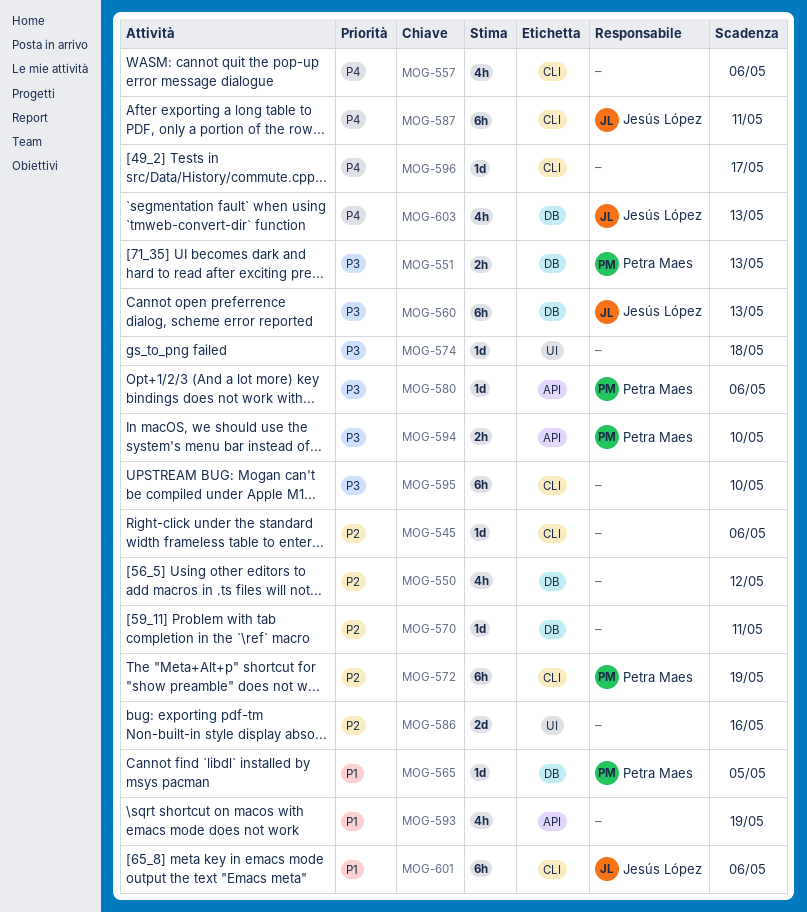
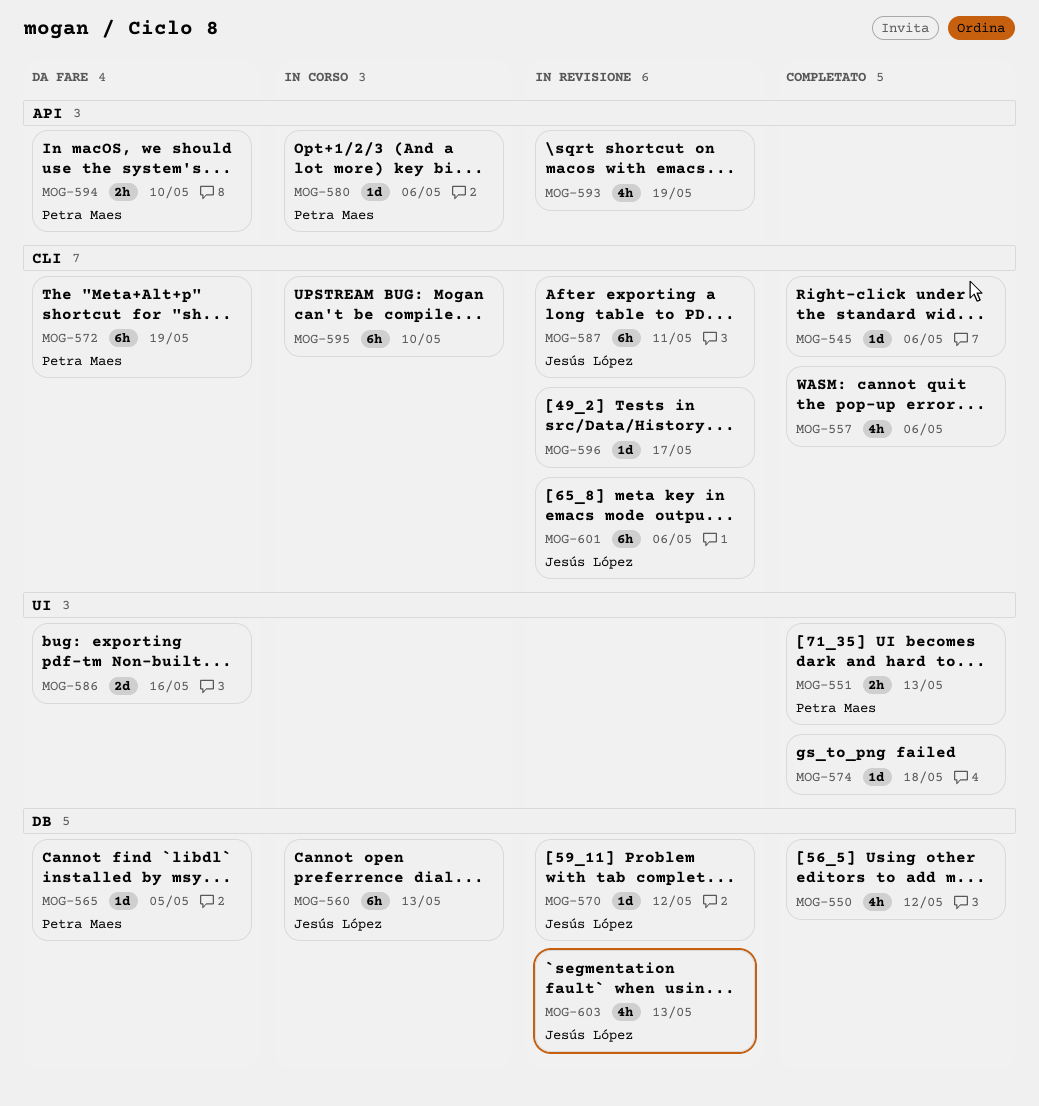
MOG-551, label: DB -> UI
MOG-570, owner: none -> Jesús López
MOG-570, due: May 11 -> May 12

